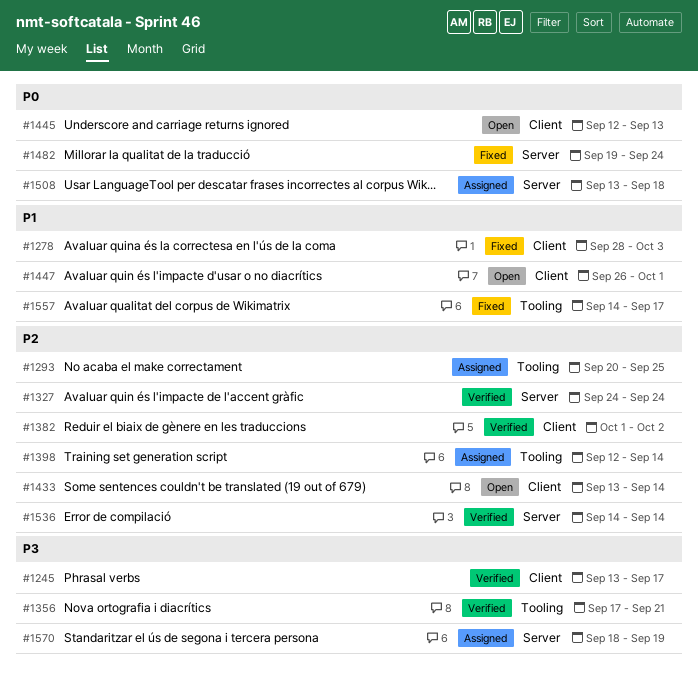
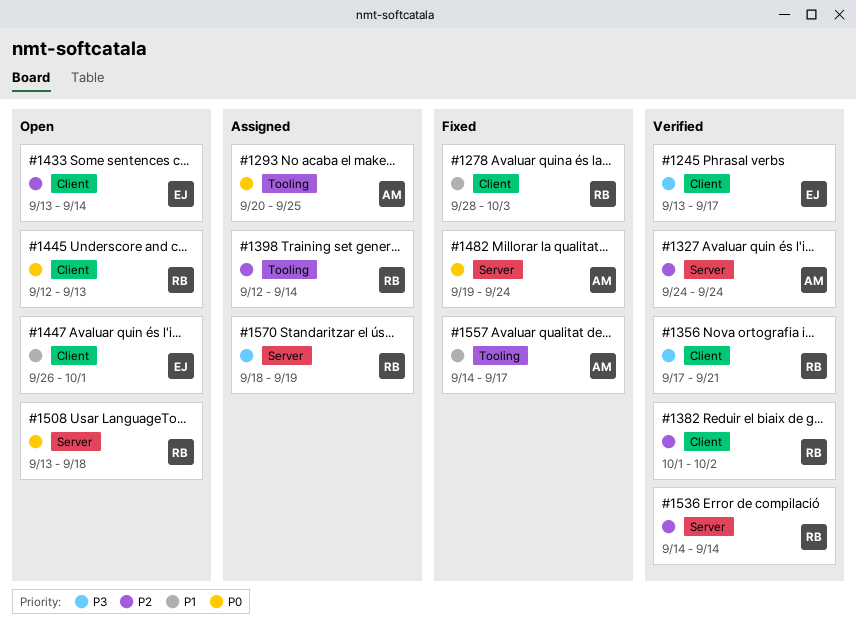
#1293, priority: P2 -> P0
#1356, label: Tooling -> Client
#1508, status: Assigned -> Open

